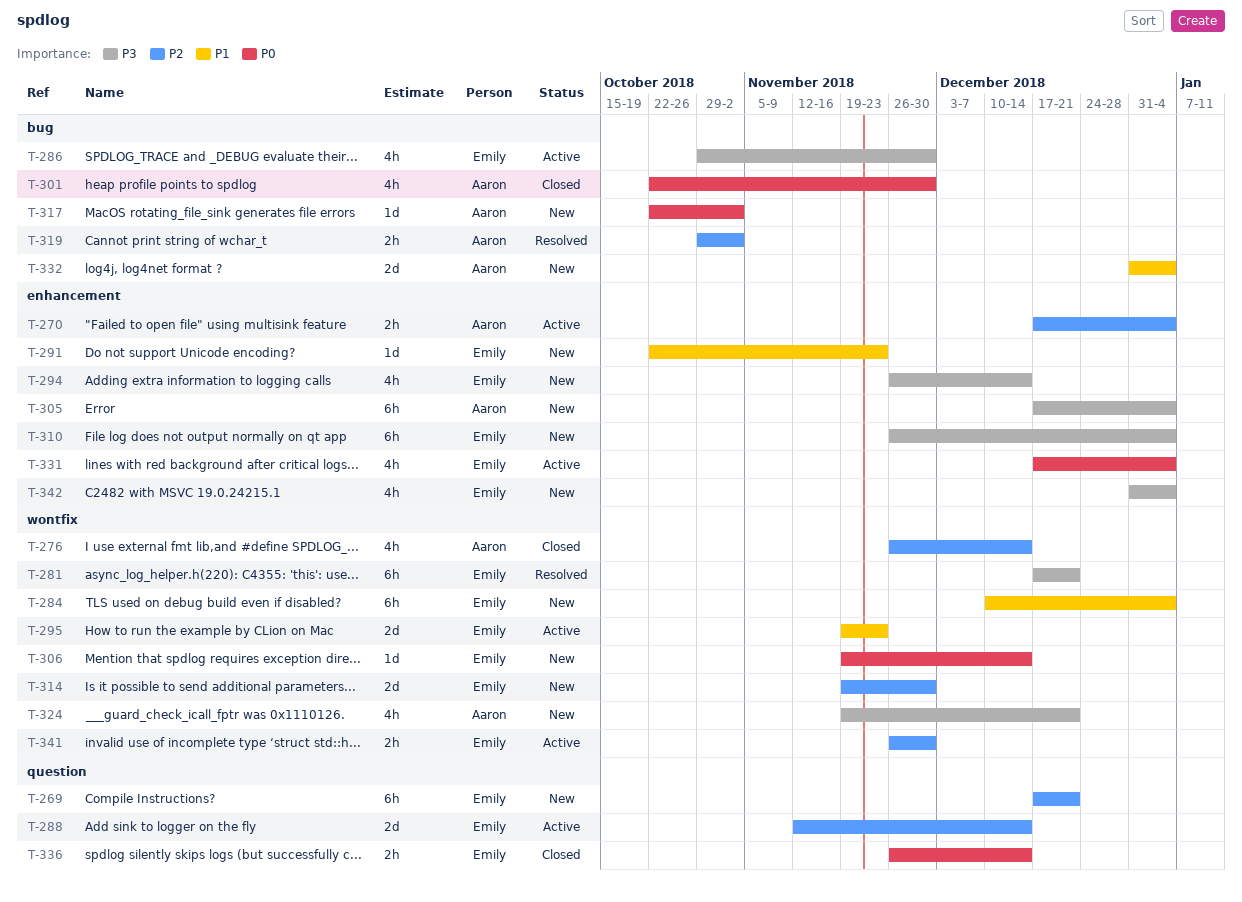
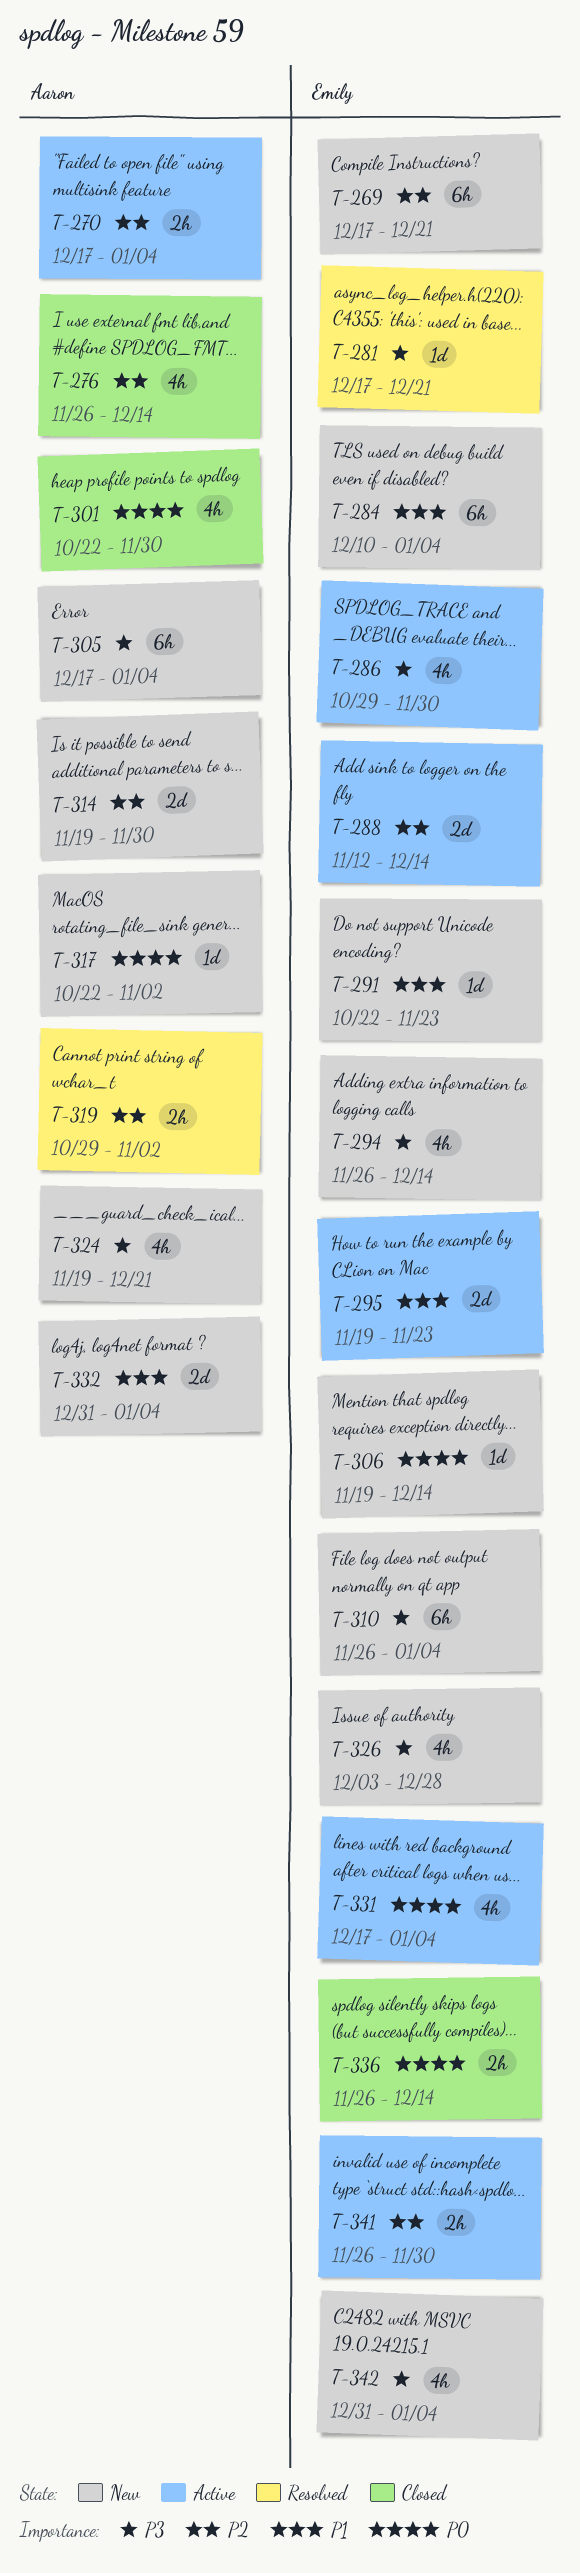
T-281, estimate: 6h -> 1d
T-314, owner: Emily -> Aaron
T-326: none -> present

